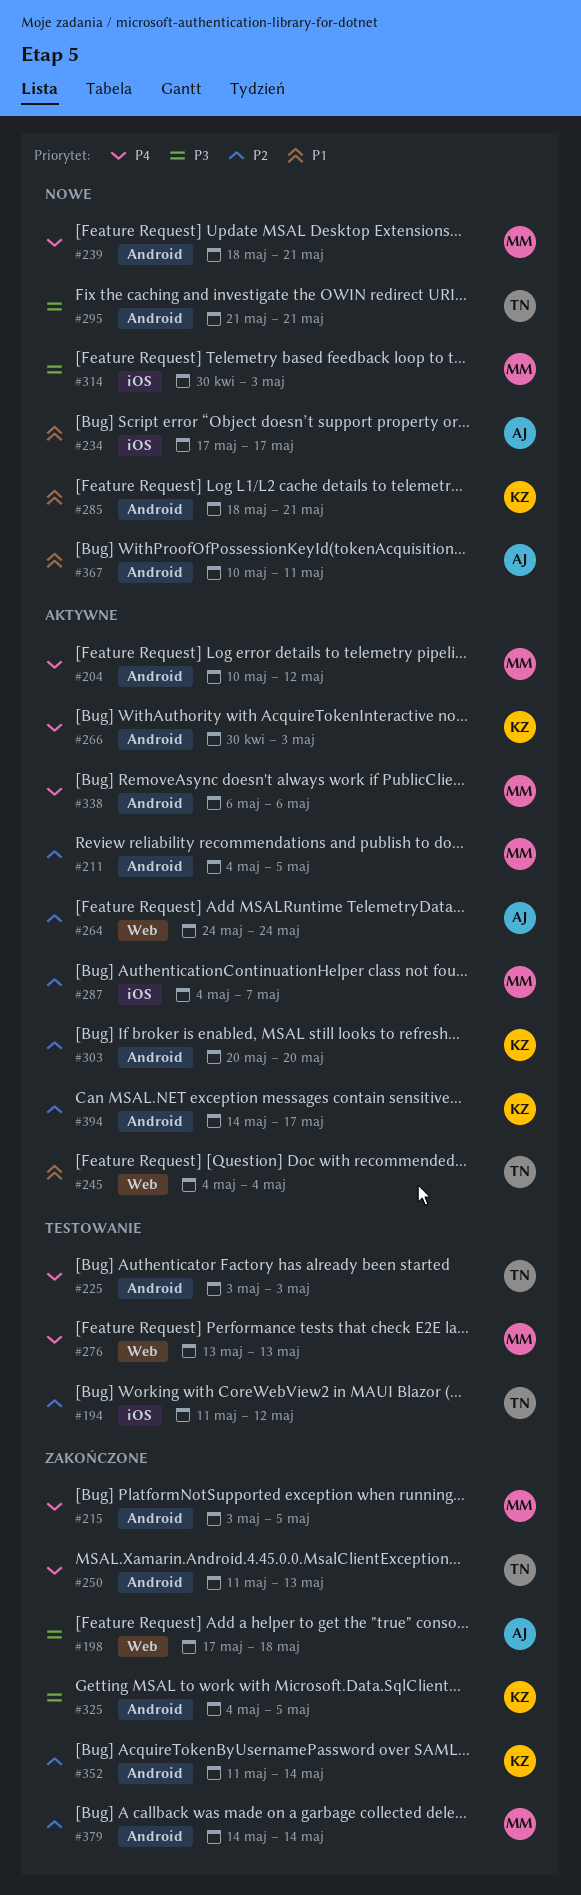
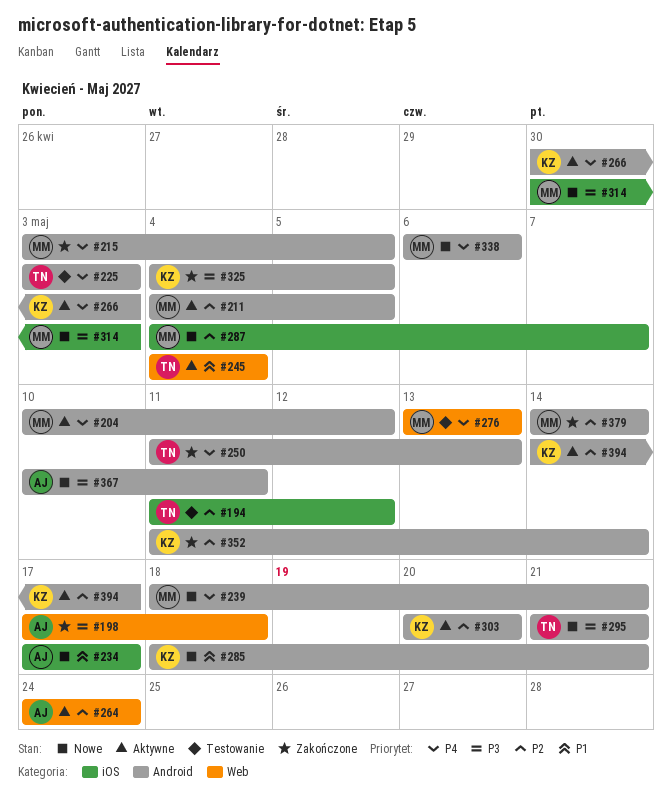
#287, status: Aktywne -> Nowe
#338, status: Aktywne -> Nowe
#367, priority: P1 -> P3

